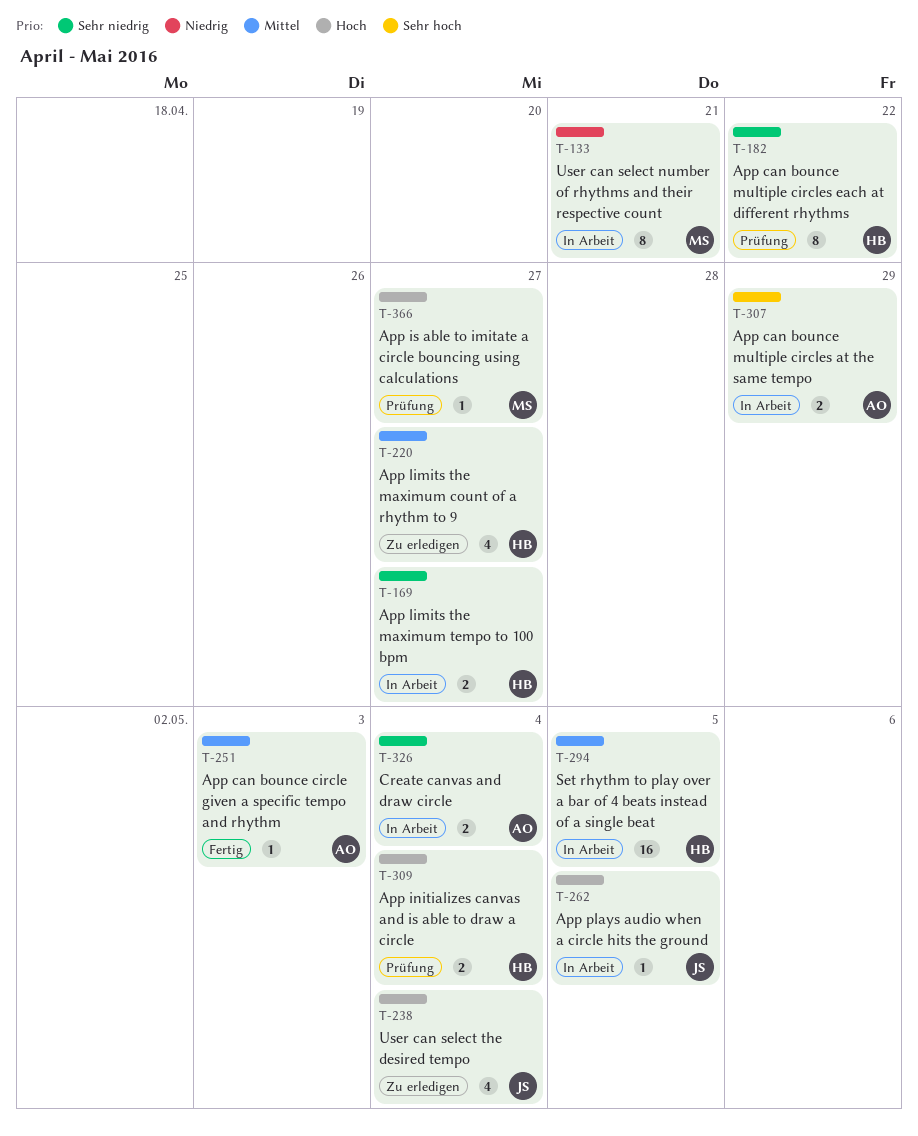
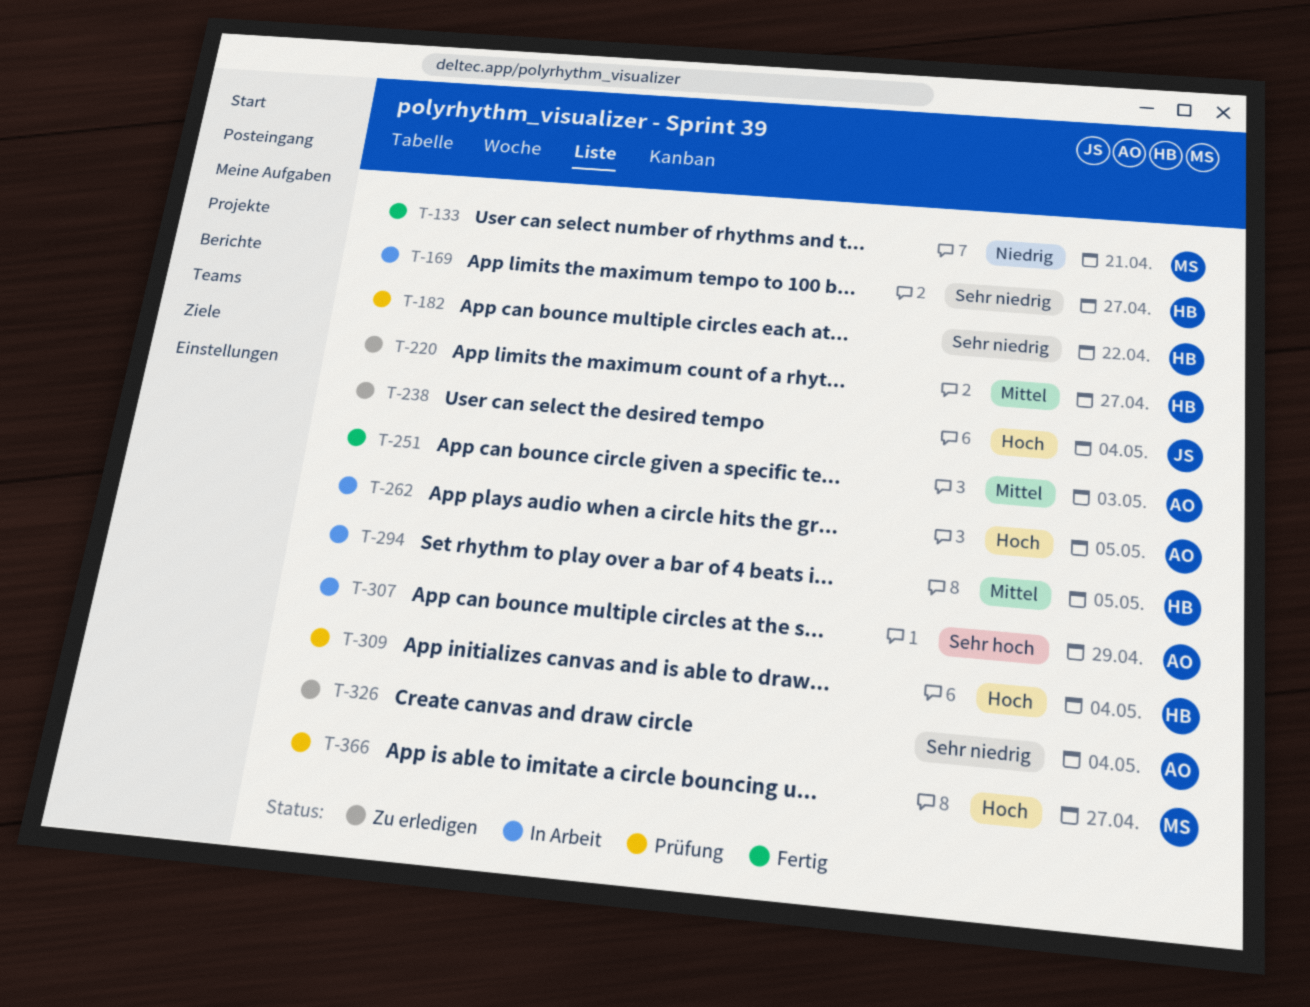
T-133, status: In Arbeit -> Fertig
T-262, owner: JS -> AO
T-326, status: In Arbeit -> Zu erledigen

